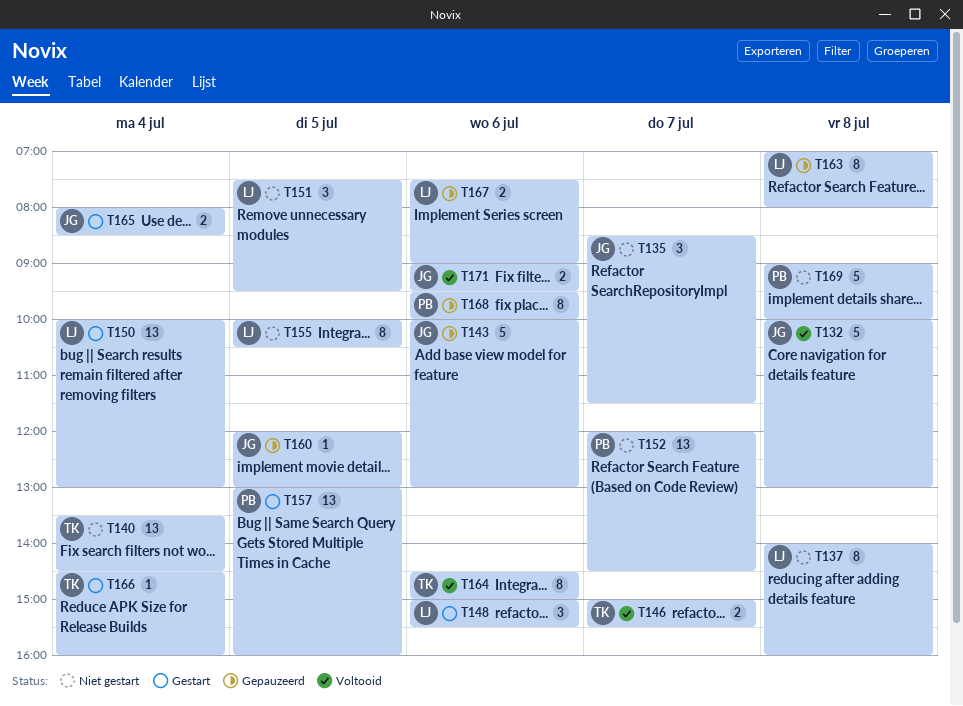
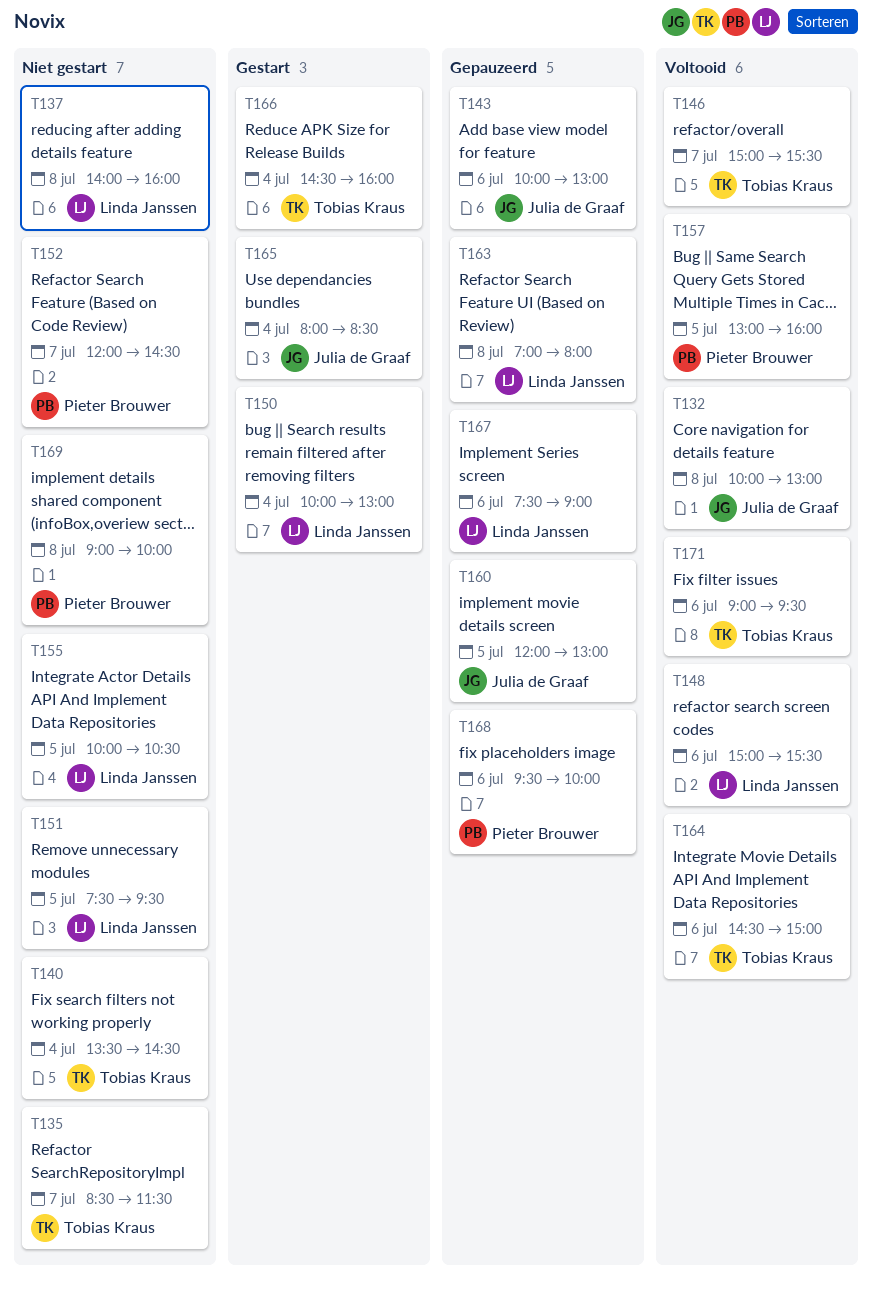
T135, owner: Julia de Graaf -> Tobias Kraus
T148, status: Gestart -> Voltooid
T157, status: Gestart -> Voltooid
T171, owner: Julia de Graaf -> Tobias Kraus

